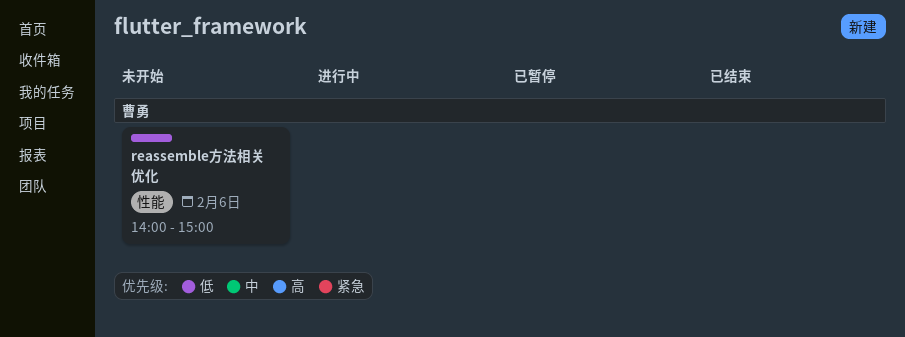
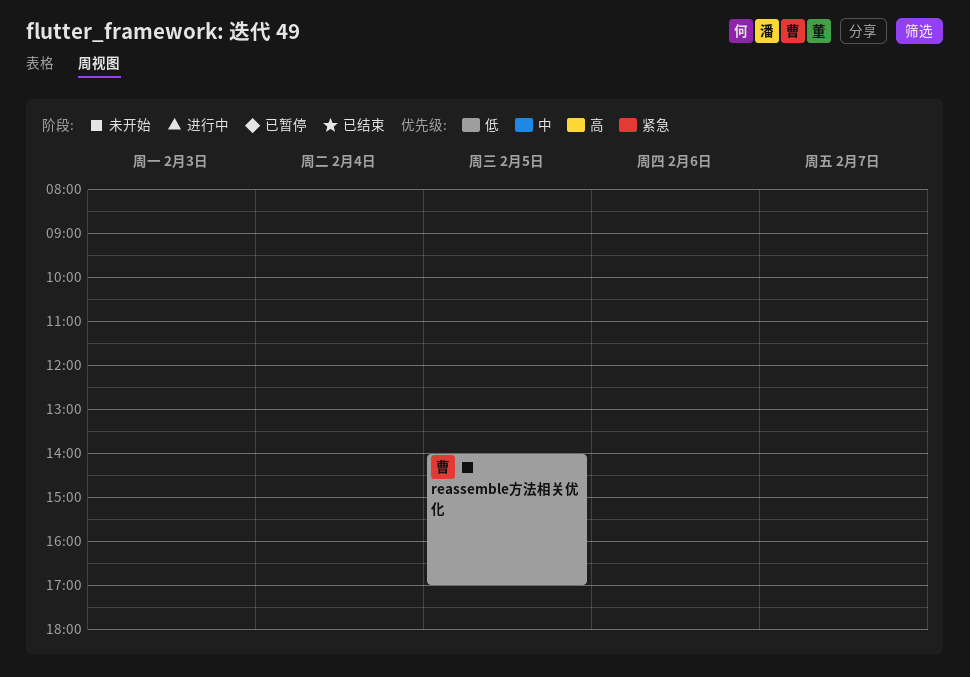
reassemble方法相关优化, day: Feb 6 -> Feb 5
reassemble方法相关优化, ends: 15:00 -> 17:00

